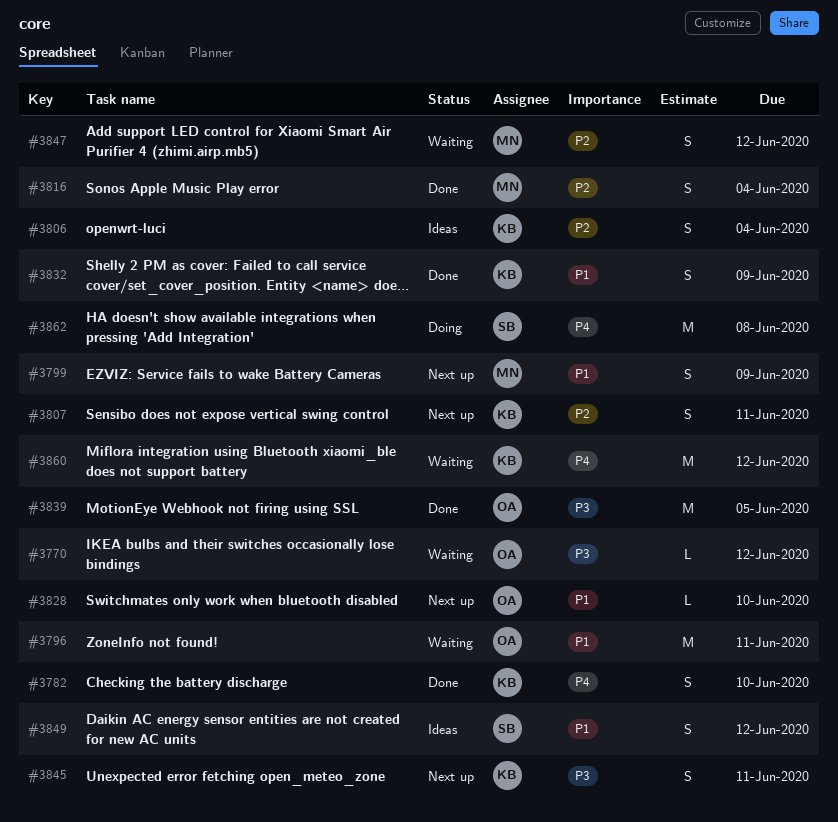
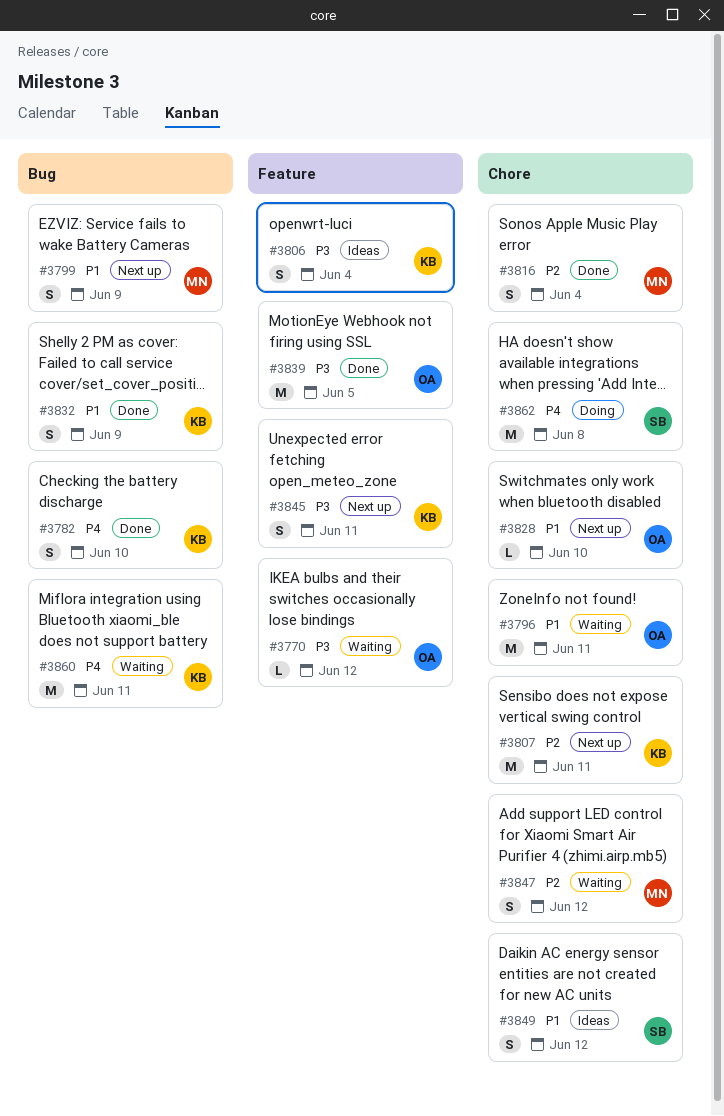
#3806, priority: P2 -> P3
#3807, estimate: S -> M
#3860, due: Jun 12 -> Jun 11

